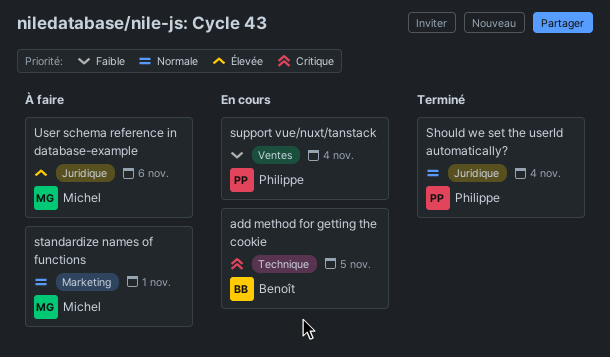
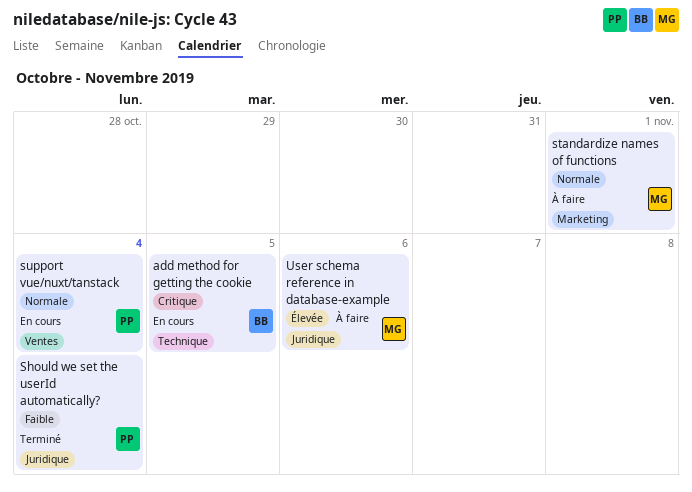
Should we set the userId automatically?, priority: Normale -> Faible
support vue/nuxt/tanstack, priority: Faible -> Normale

